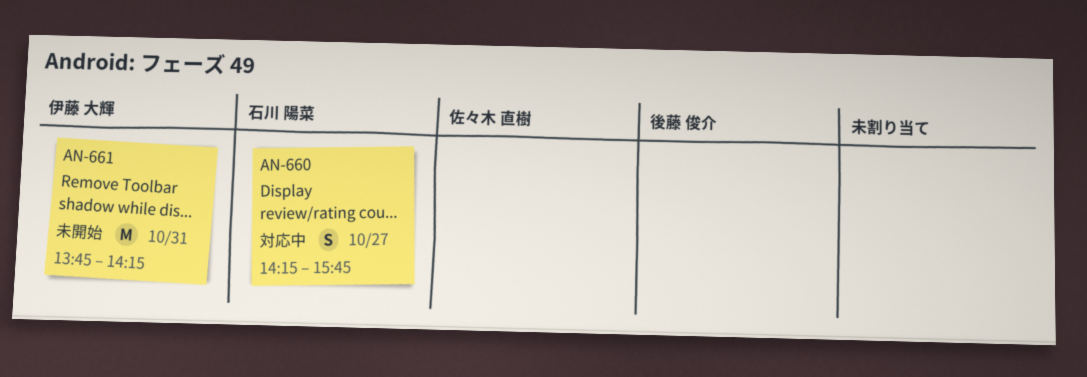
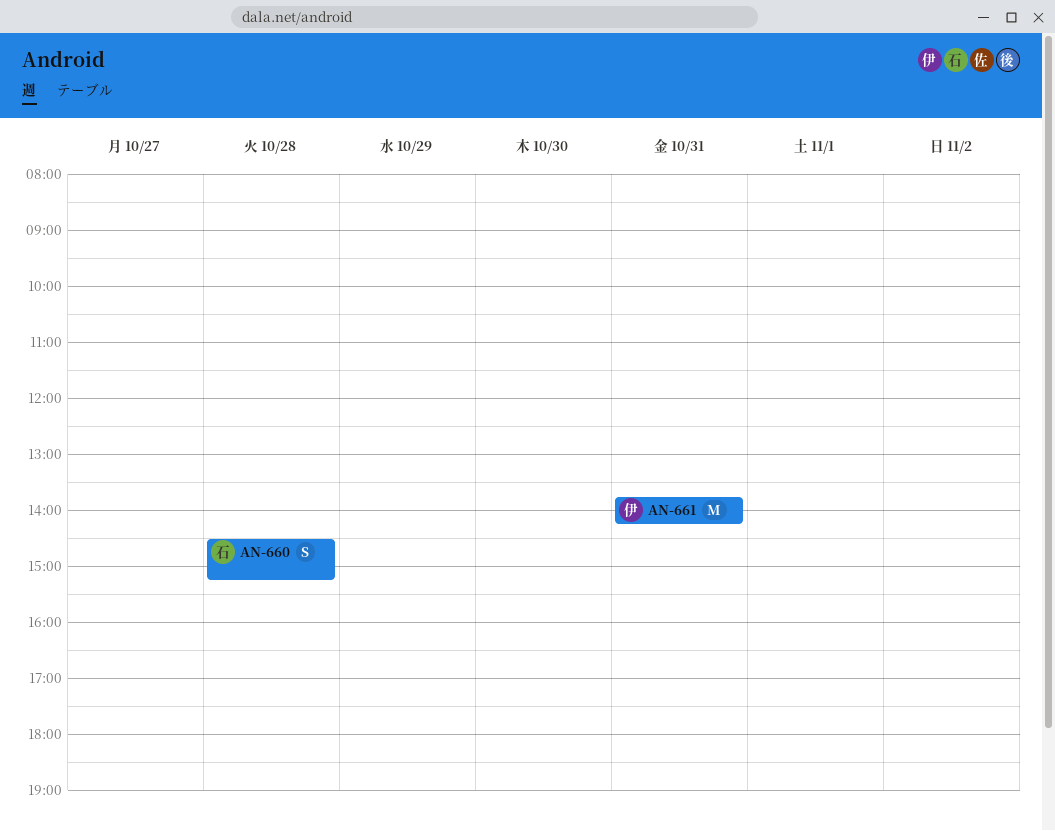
AN-660, day: Oct 27 -> Oct 28
AN-660, begins: 14:15 -> 14:30
AN-660, ends: 15:45 -> 15:15

